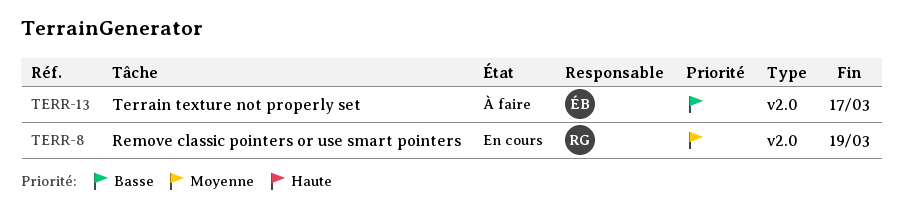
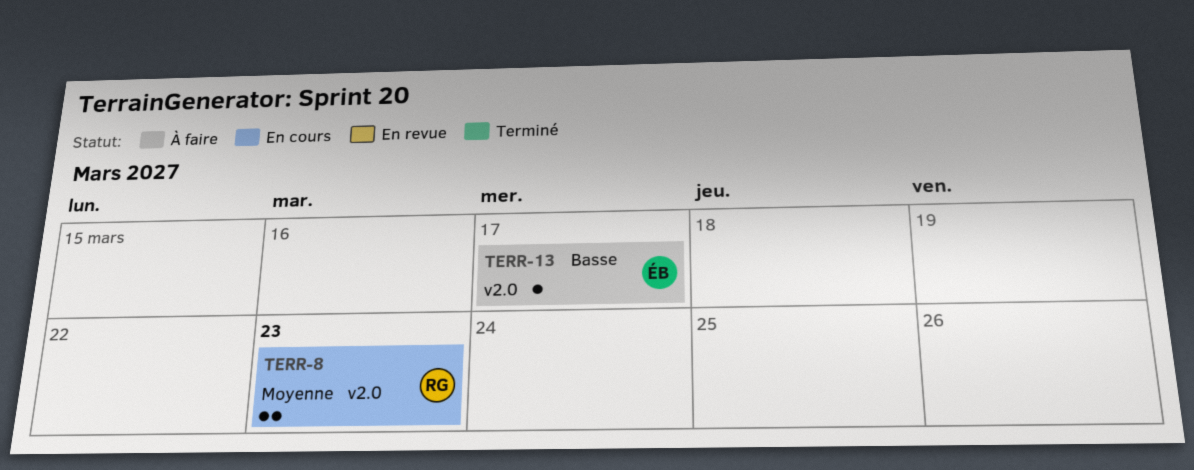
TERR-8, due: Mar 19 -> Mar 23

